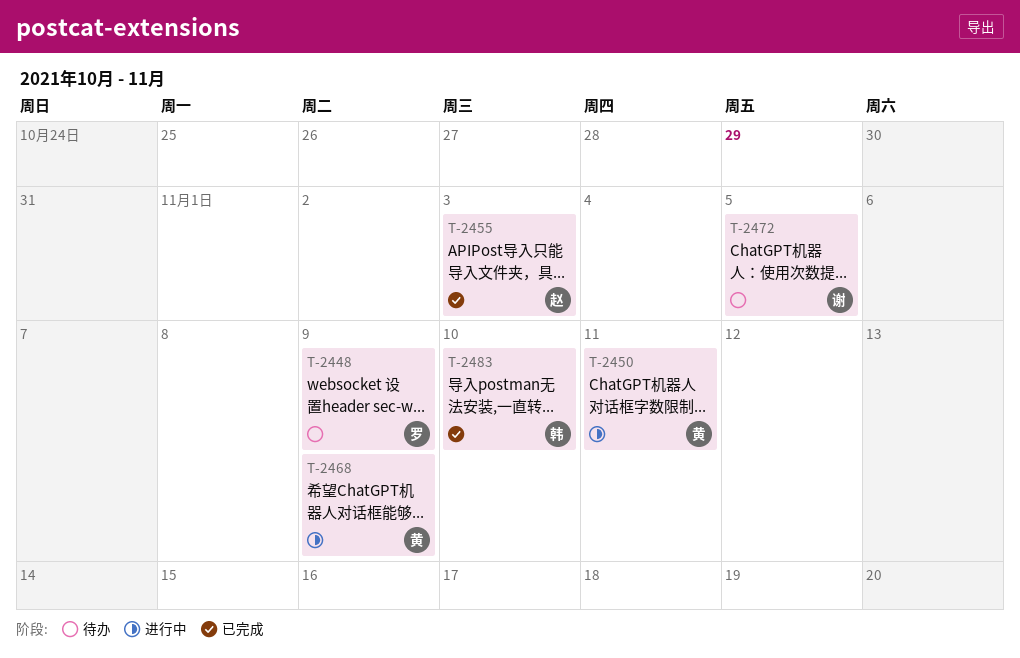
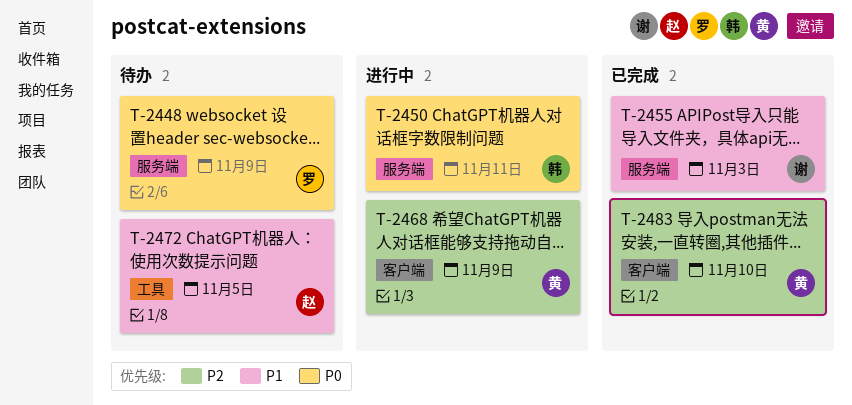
T-2450, owner: 黄 -> 韩
T-2455, owner: 赵 -> 谢
T-2472, owner: 谢 -> 赵
T-2483, owner: 韩 -> 黄

